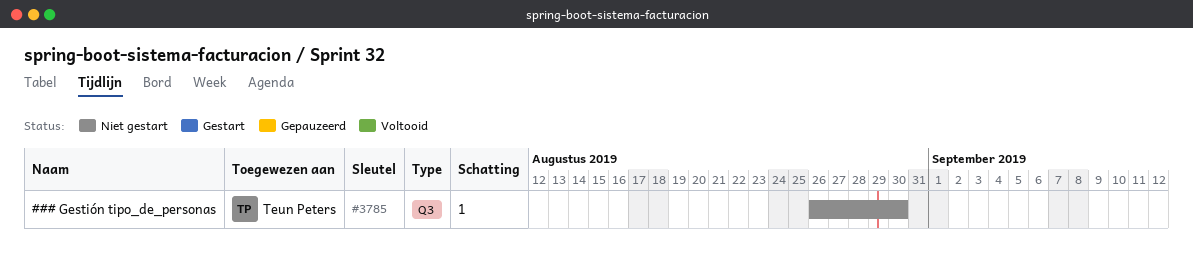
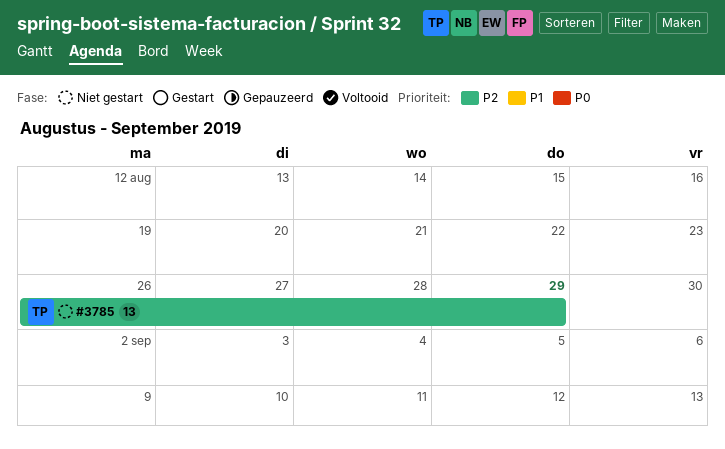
#3785, estimate: 1 -> 13
#3785, due: Aug 30 -> Aug 29

